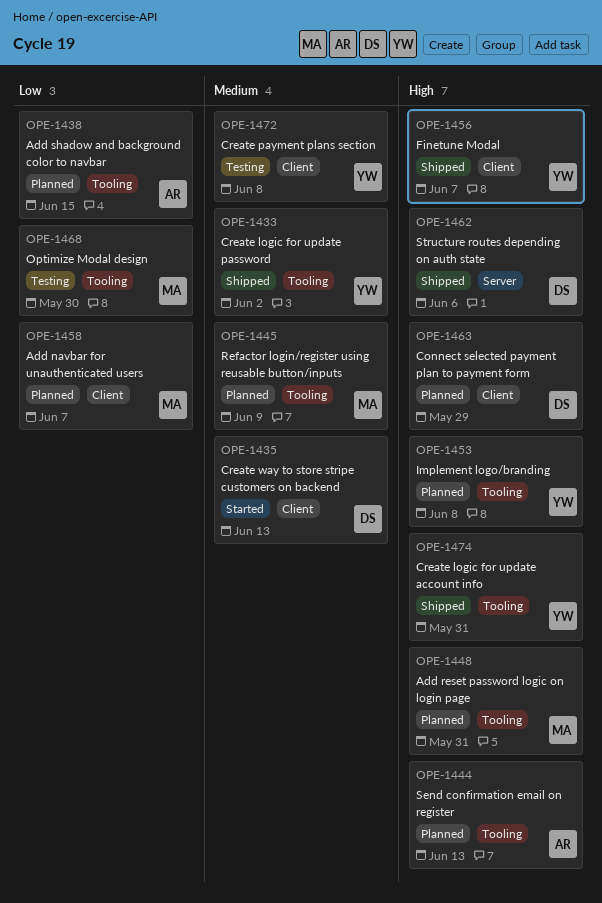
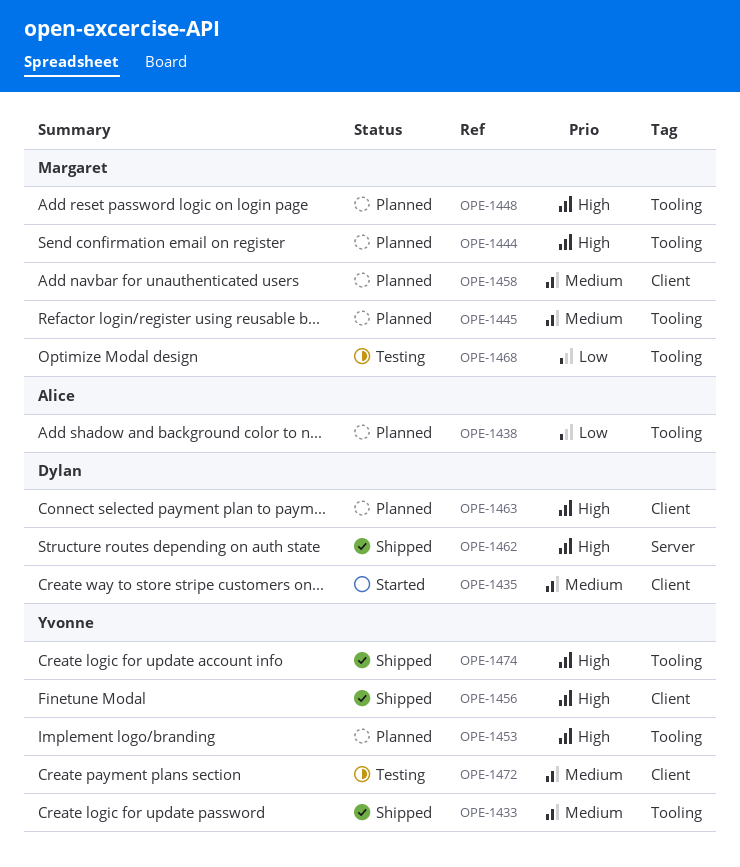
OPE-1444, owner: Alice -> Margaret
OPE-1458, priority: Low -> Medium

